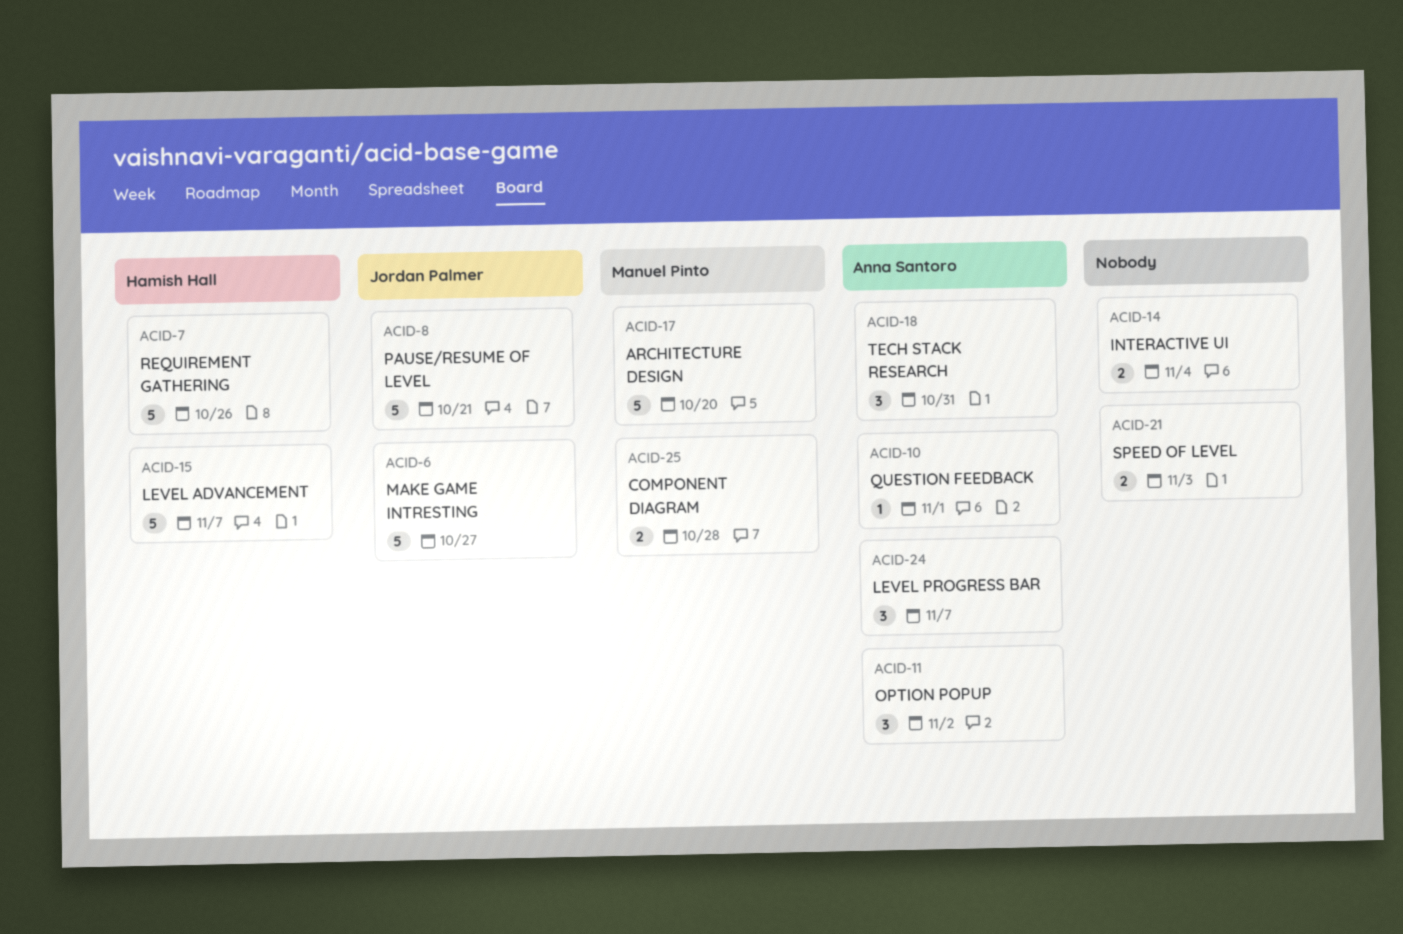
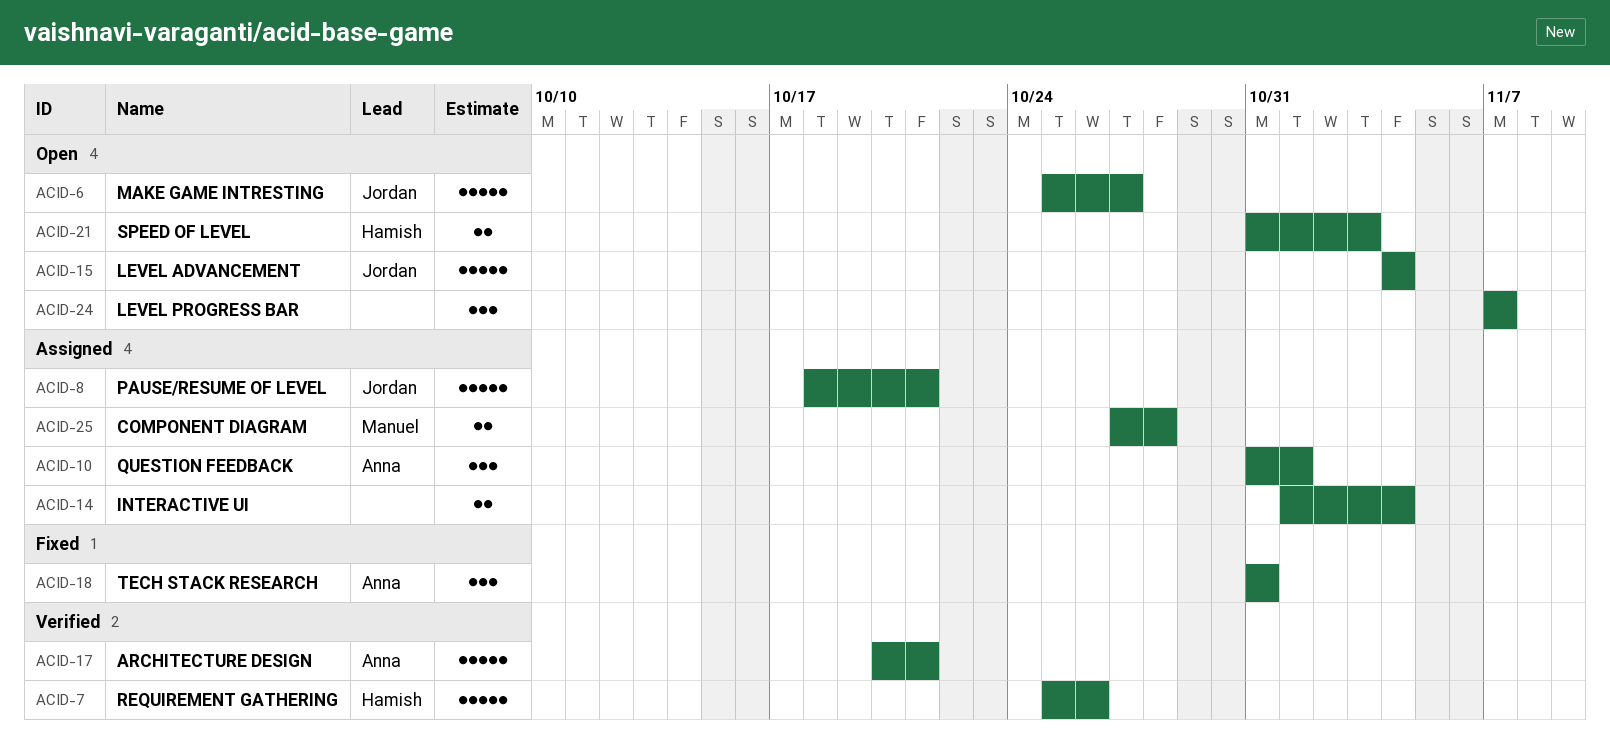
ACID-10, estimate: 1 -> 3
ACID-11: present -> none
ACID-15, owner: Hamish Hall -> Jordan Palmer
ACID-15, due: Nov 7 -> Nov 4
ACID-17, owner: Manuel Pinto -> Anna Santoro
ACID-17, due: Oct 20 -> Oct 21
ACID-21, owner: none -> Hamish Hall
ACID-24, owner: Anna Santoro -> none

